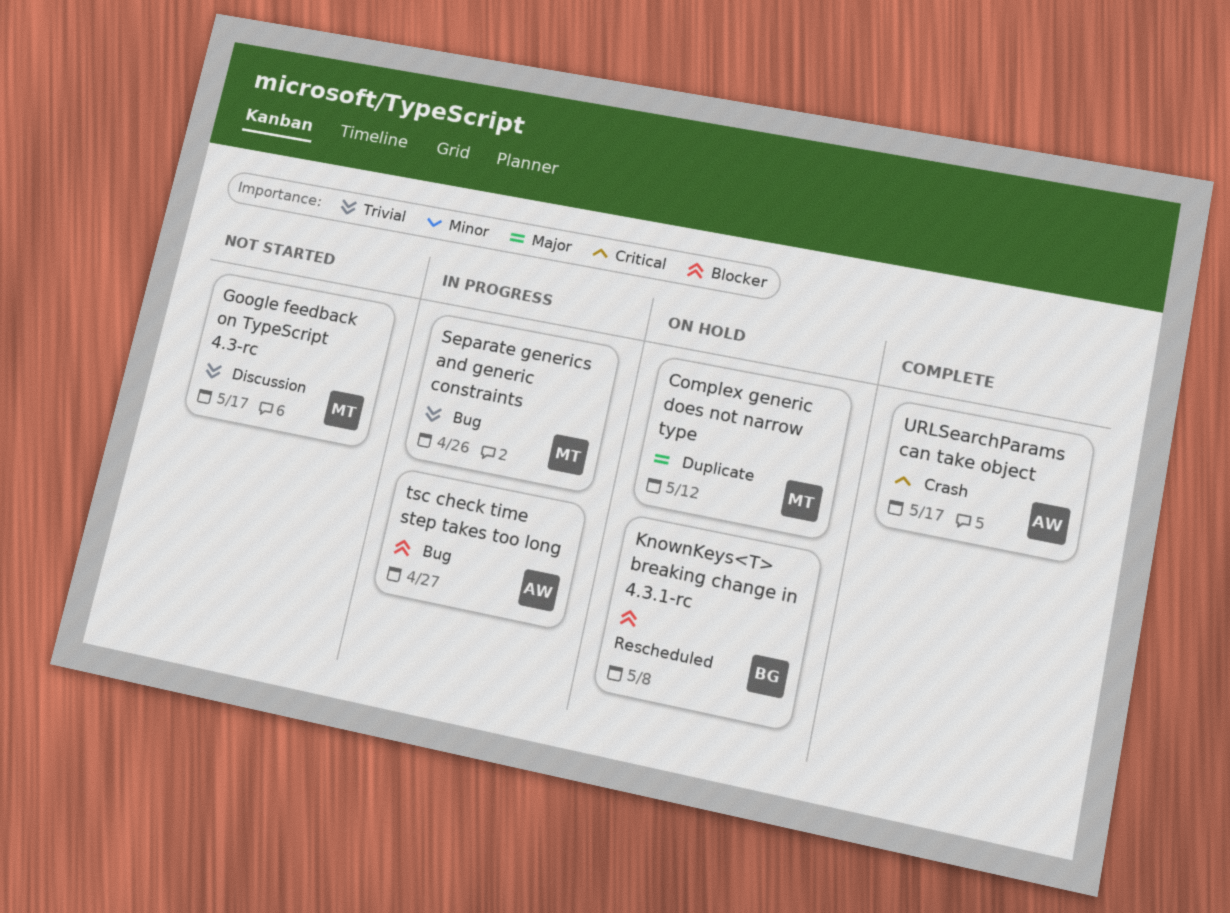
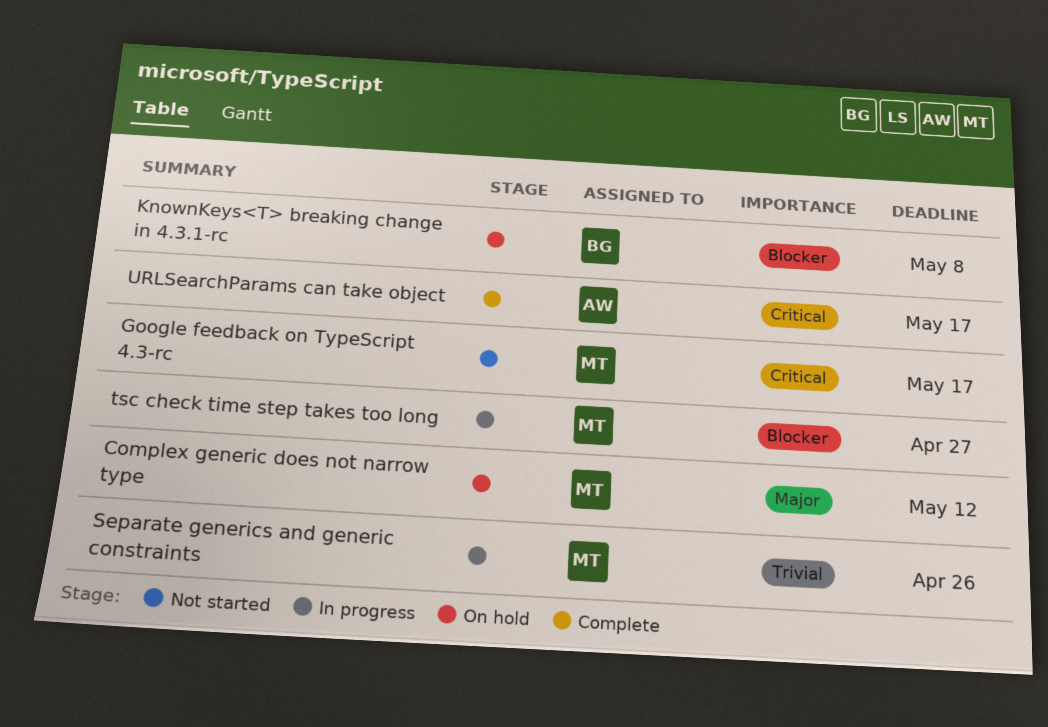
Google feedback on TypeScript 4.3-rc, priority: Trivial -> Critical
tsc check time step takes too long, owner: AW -> MT

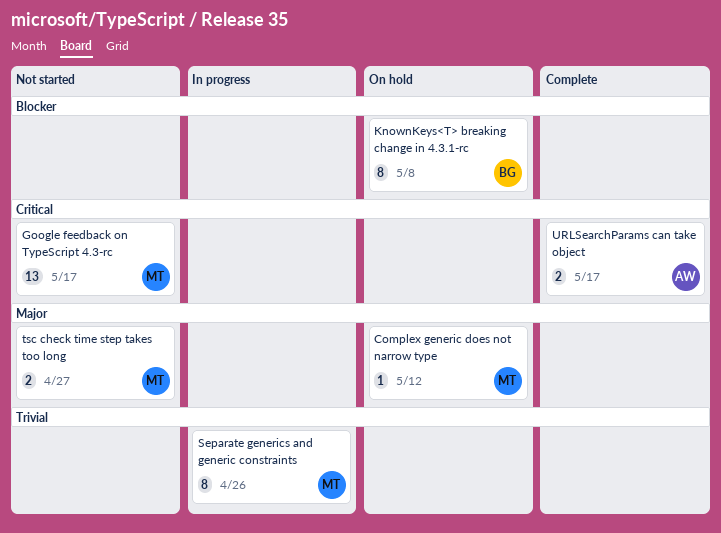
tsc check time step takes too long, status: In progress -> Not started
tsc check time step takes too long, priority: Blocker -> Major

